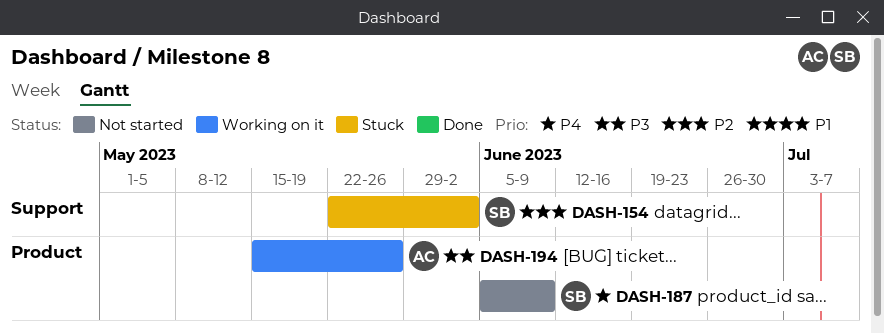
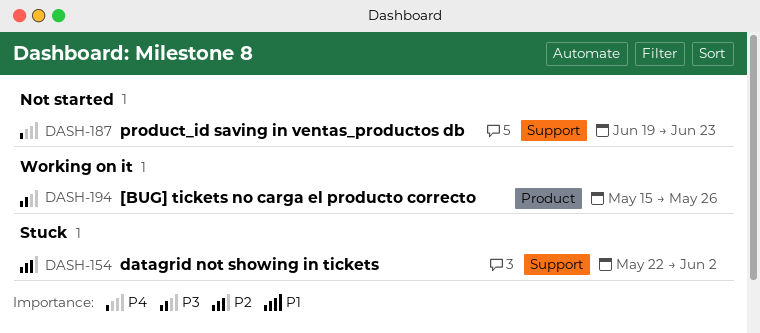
DASH-187, label: Product -> Support
DASH-187, start: Jun 5 -> Jun 19
DASH-187, due: Jun 9 -> Jun 23

